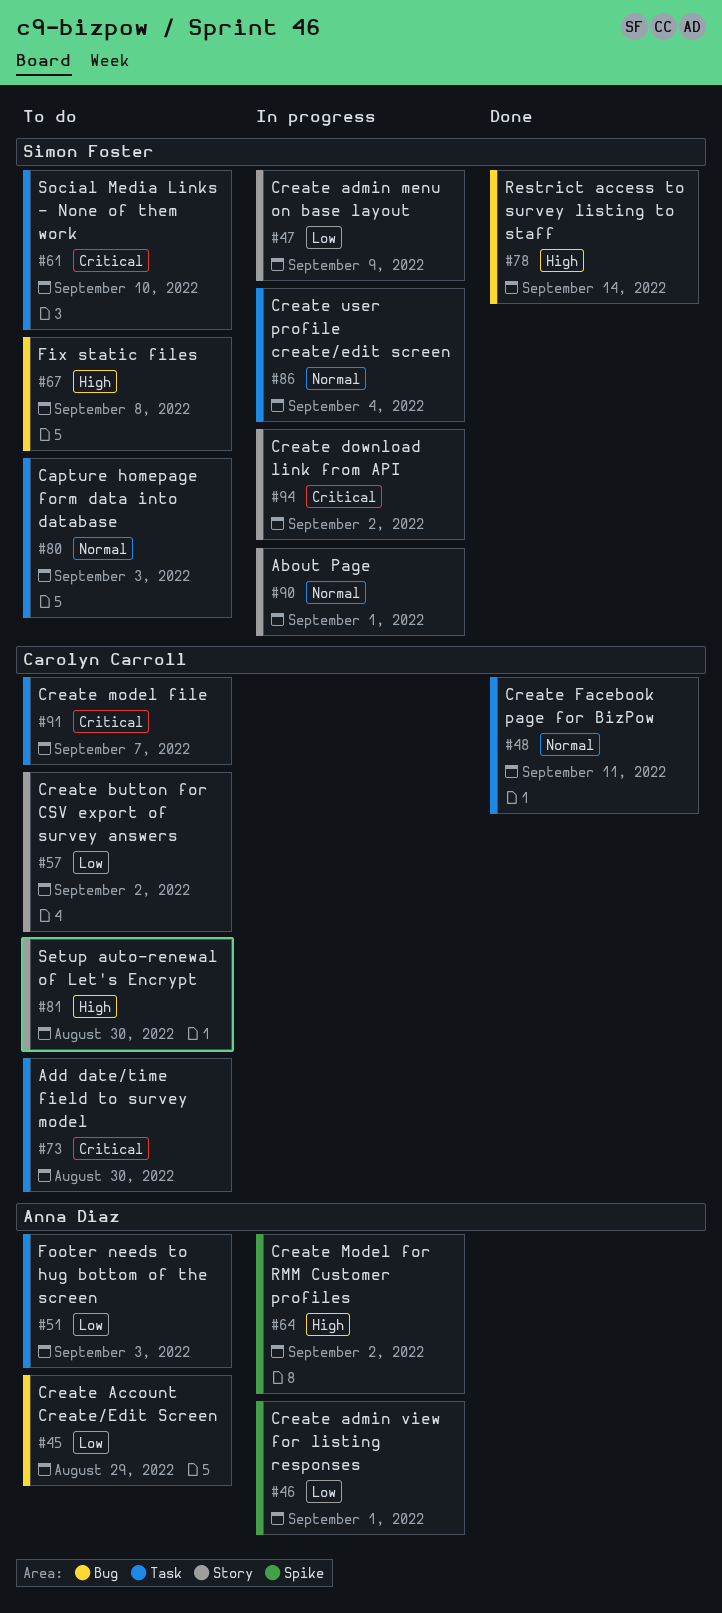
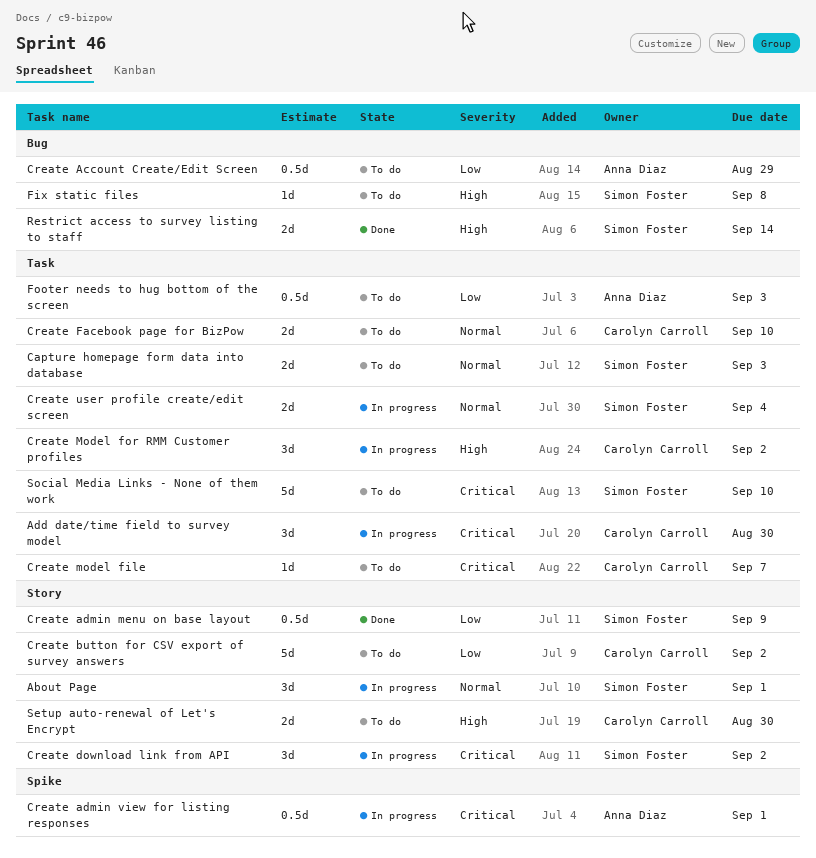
Add date/time field to survey model, status: To do -> In progress
Create admin menu on base layout, status: In progress -> Done
Create admin view for listing responses, priority: Low -> Critical
Create Facebook page for BizPow, status: Done -> To do
Create Facebook page for BizPow, due: Sep 11 -> Sep 10
Create Model for RMM Customer profiles, owner: Anna Diaz -> Carolyn Carroll
Create Model for RMM Customer profiles, label: Spike -> Task

